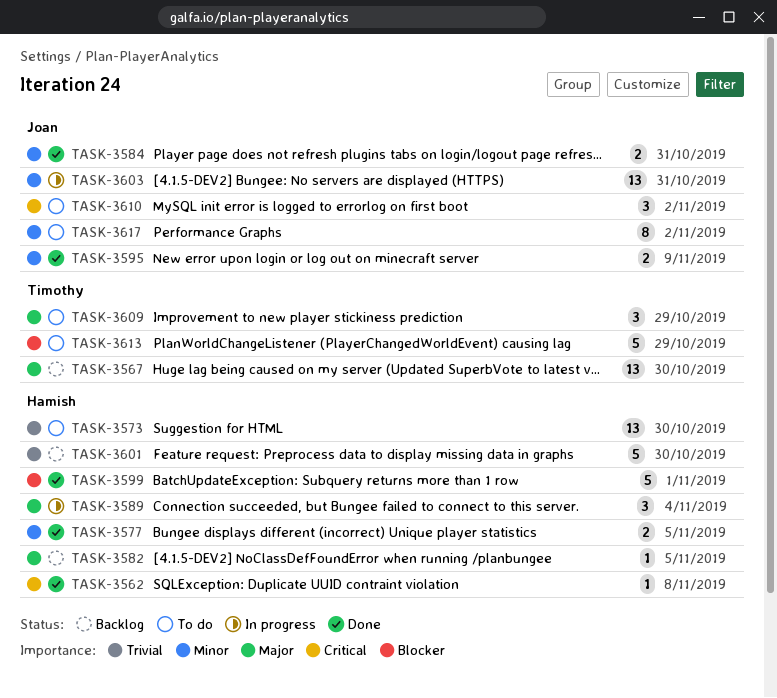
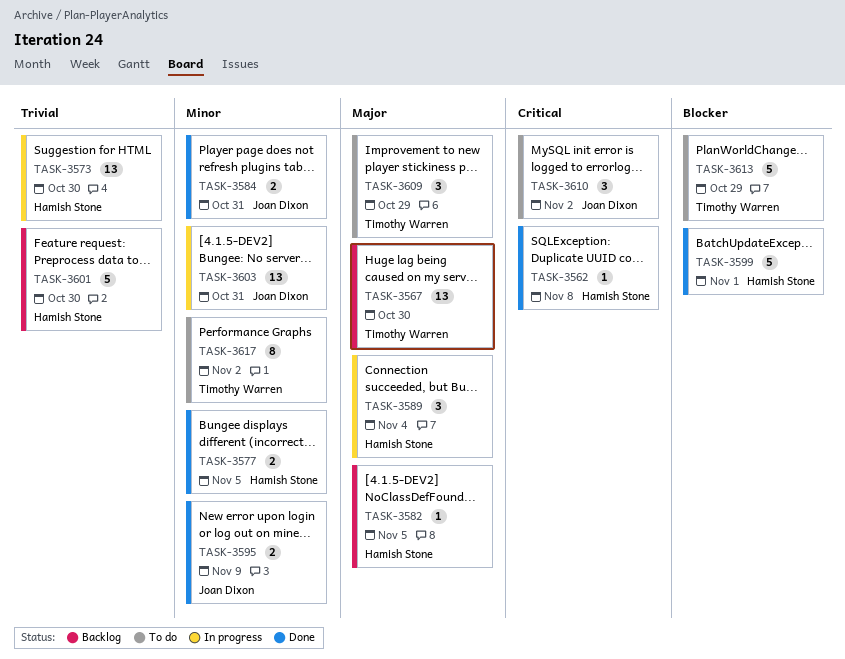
TASK-3573, status: To do -> In progress
TASK-3617, owner: Joan Dixon -> Timothy Warren

